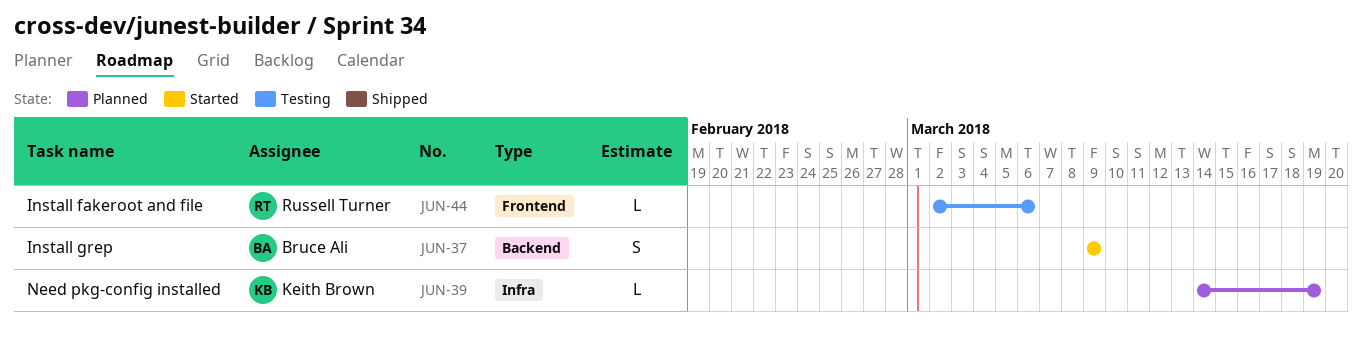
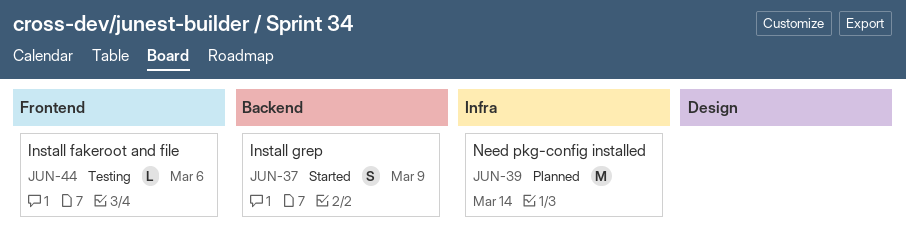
JUN-39, estimate: L -> M
JUN-39, due: Mar 19 -> Mar 14

